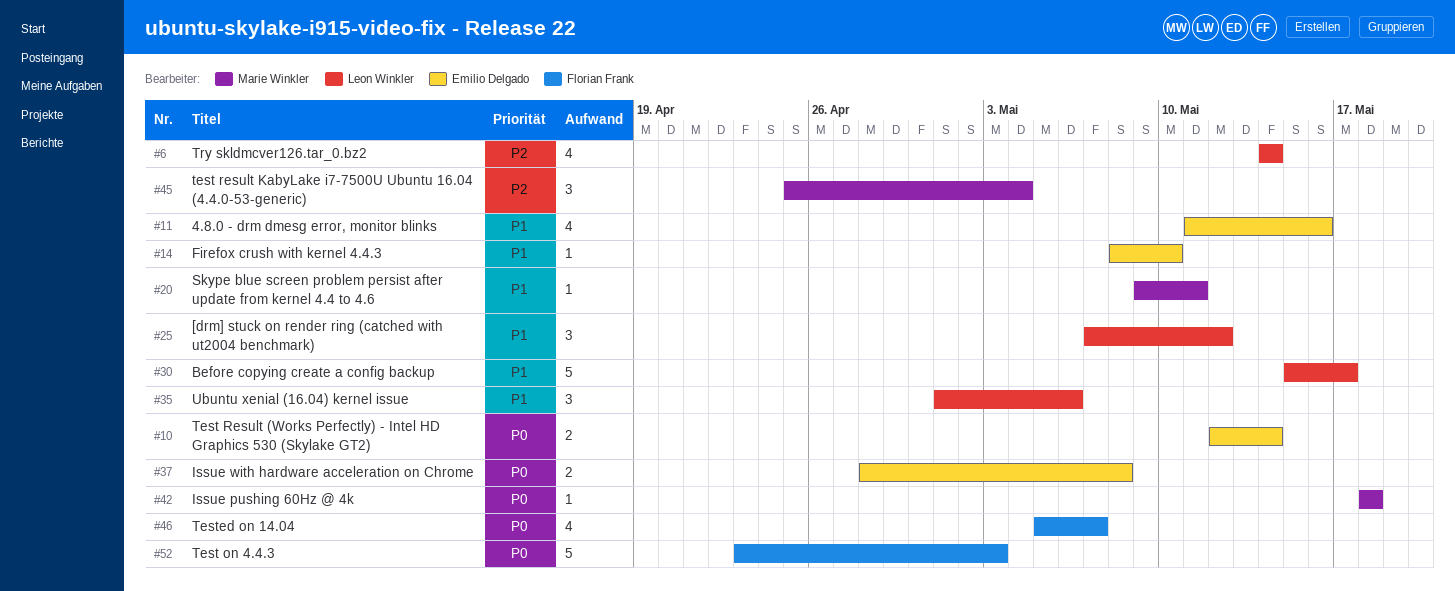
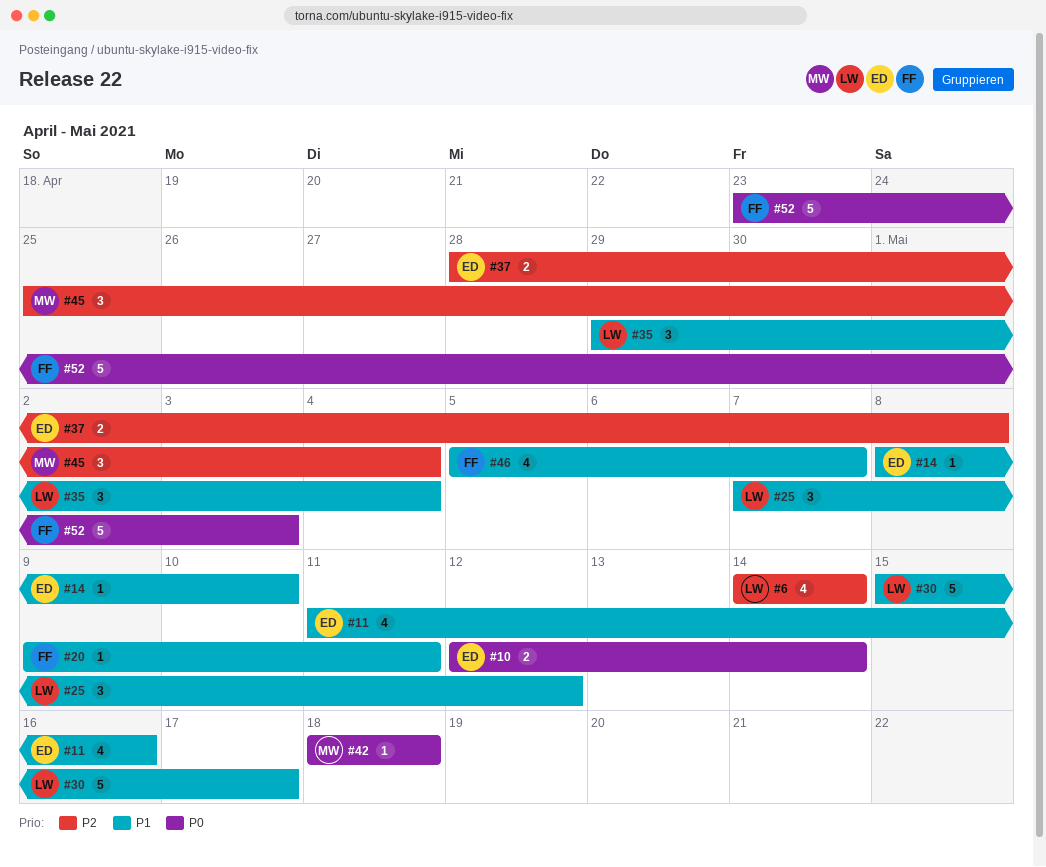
#20, owner: Marie Winkler -> Florian Frank
#35, start: May 1 -> Apr 29
#35, due: May 6 -> May 4
#37, priority: P0 -> P2
#46, priority: P0 -> P1

